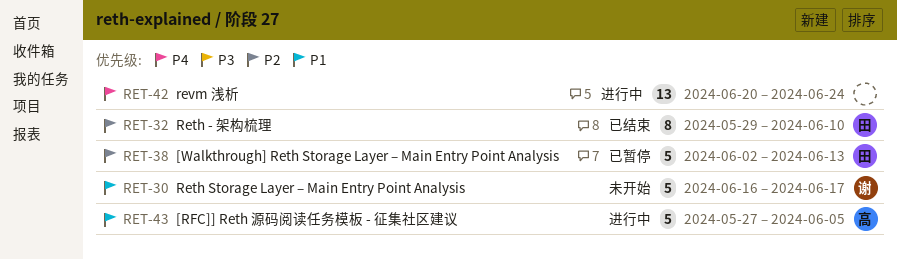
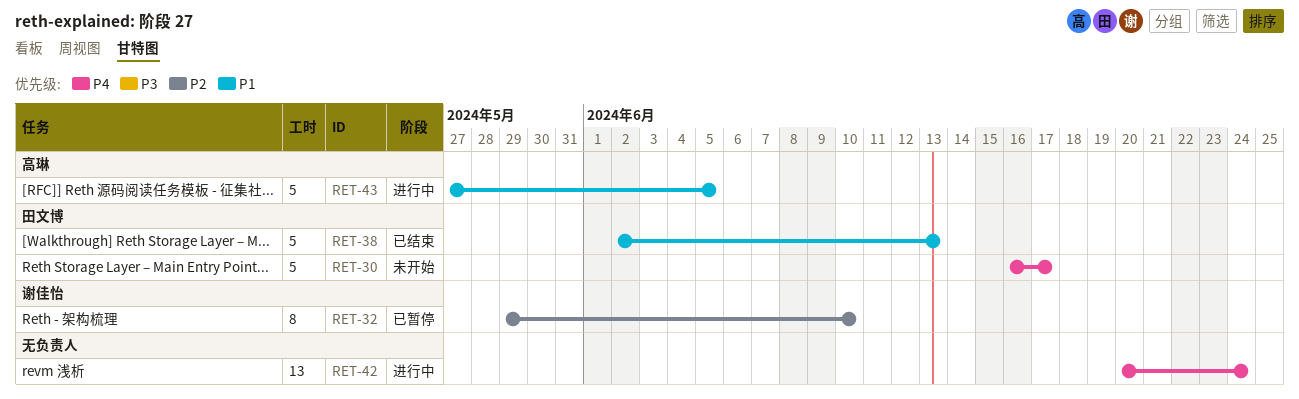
RET-30, owner: 谢佳怡 -> 田文博
RET-30, priority: P1 -> P4
RET-32, status: 已结束 -> 已暂停
RET-32, owner: 田文博 -> 谢佳怡
RET-38, status: 已暂停 -> 已结束
RET-38, priority: P2 -> P1

